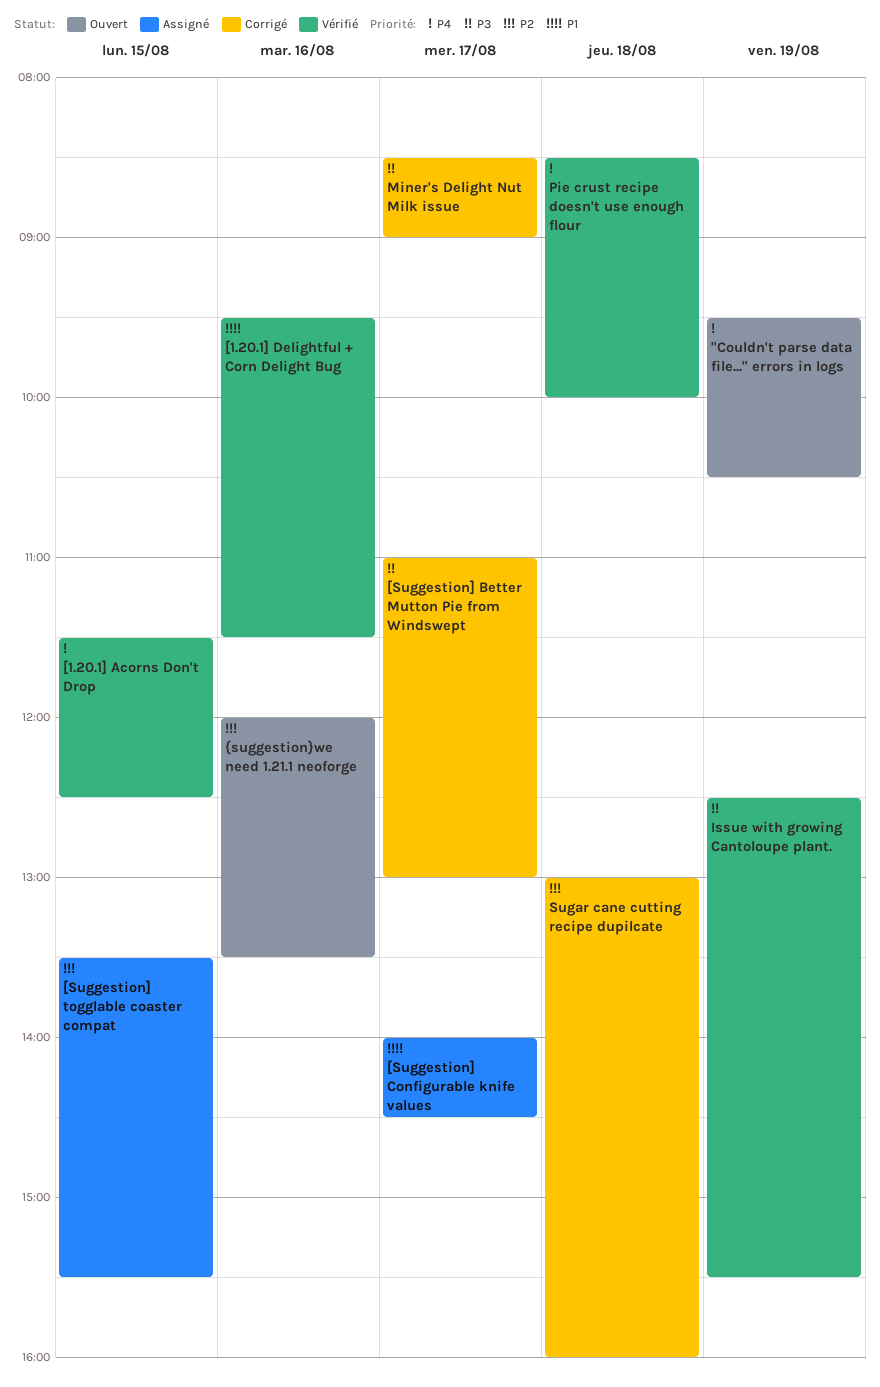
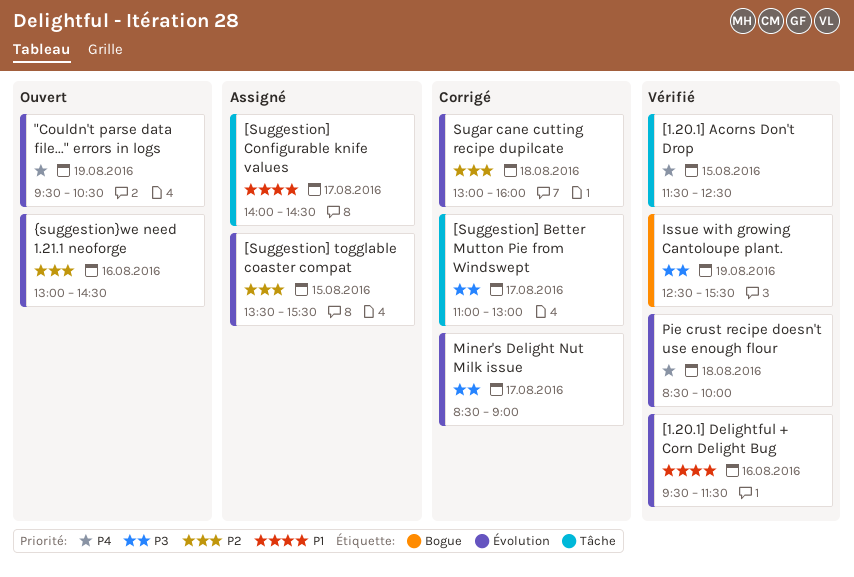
{suggestion}we need 1.21.1 neoforge, begins: 12:00 -> 13:00
{suggestion}we need 1.21.1 neoforge, ends: 13:30 -> 14:30

